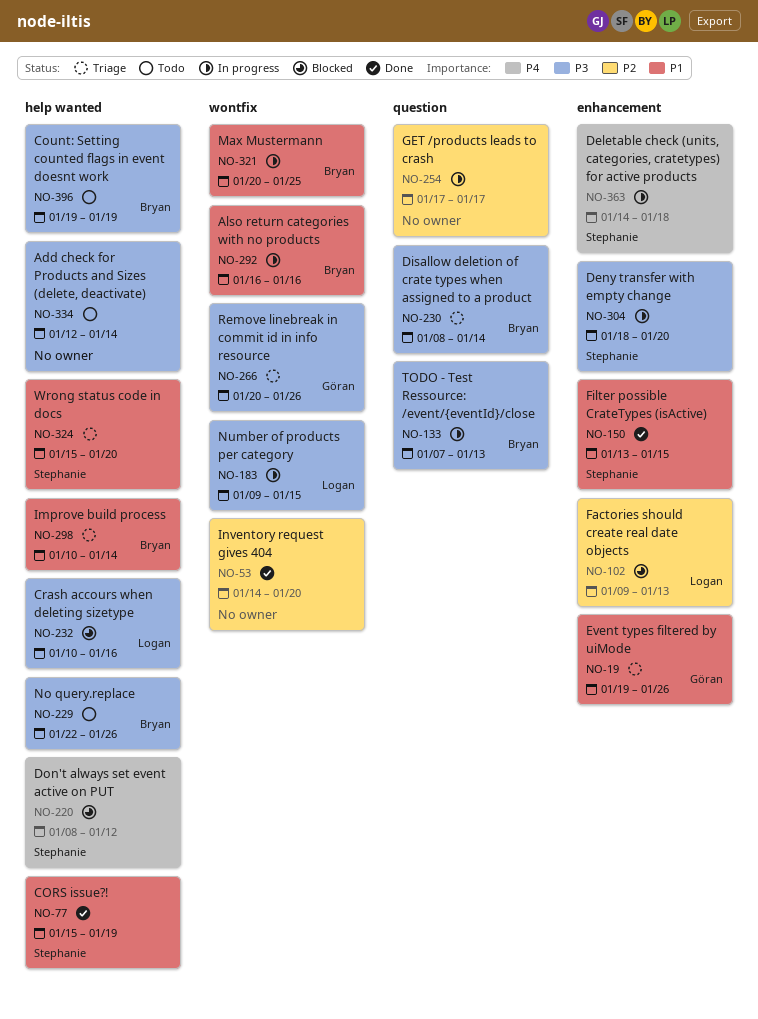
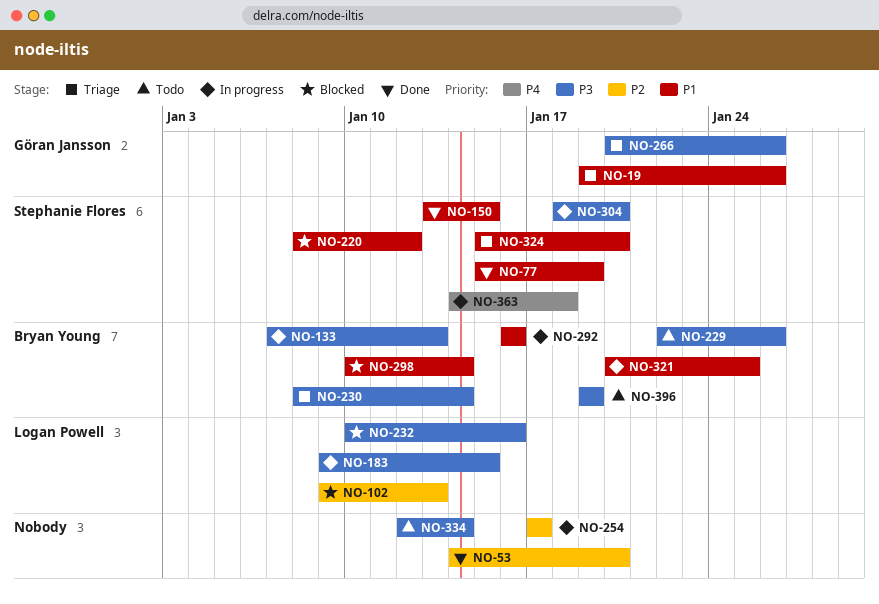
NO-220, priority: P4 -> P1
NO-298, status: Triage -> Blocked

